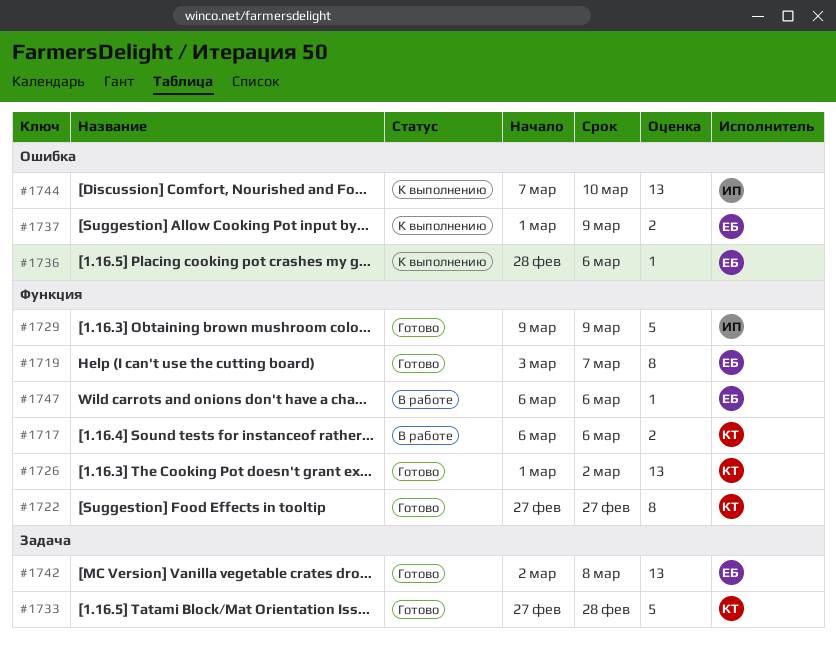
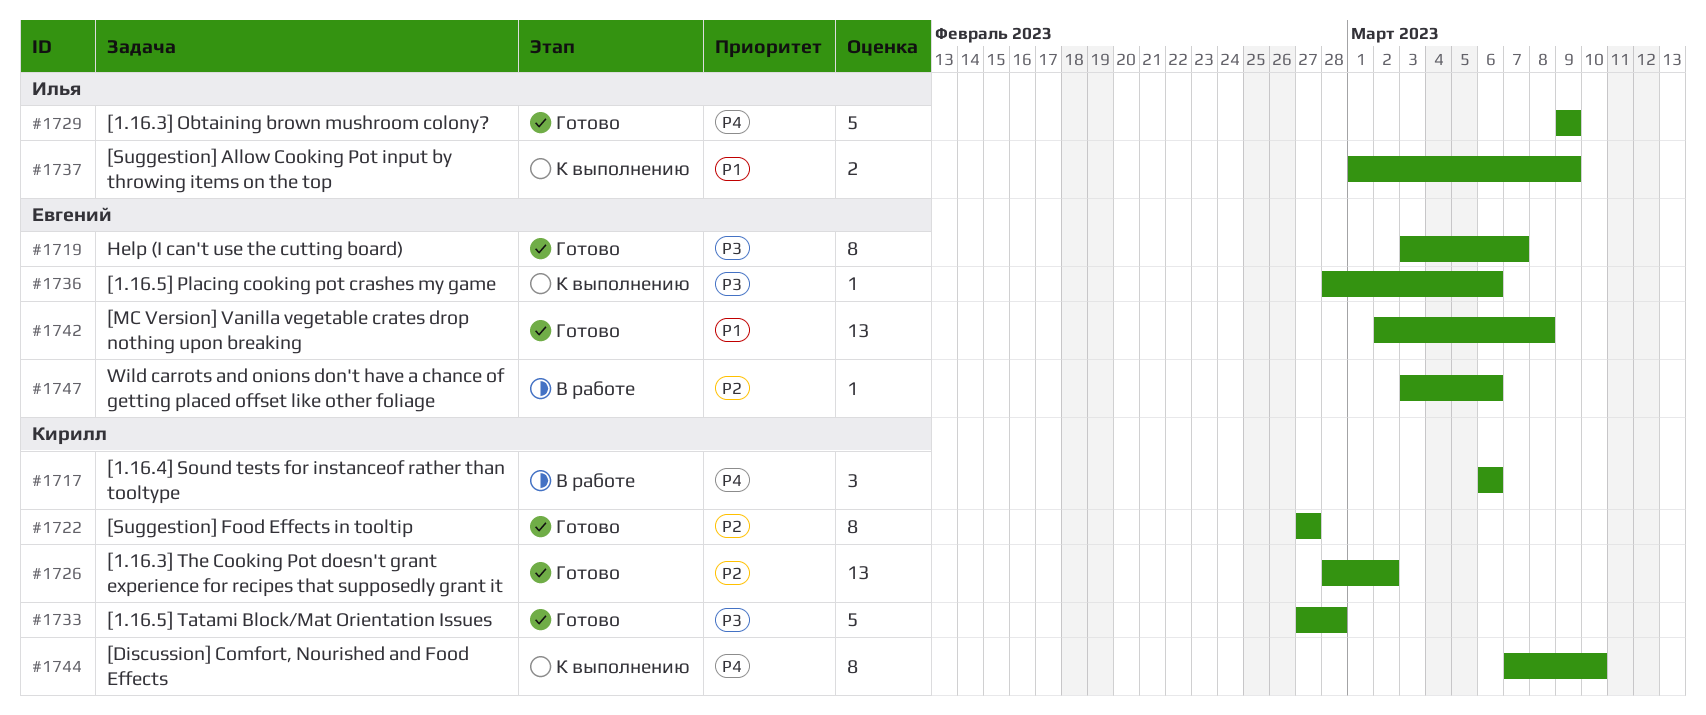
#1717, estimate: 2 -> 3
#1726, start: Mar 1 -> Feb 28
#1737, owner: Евгений -> Илья
#1744, owner: Илья -> Кирилл
#1744, estimate: 13 -> 8
#1747, start: Mar 6 -> Mar 3

